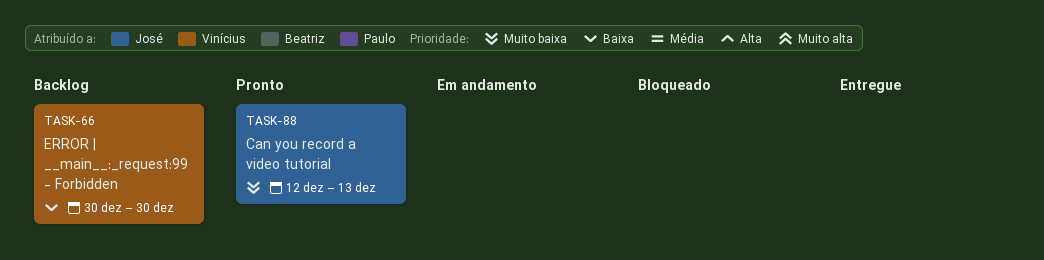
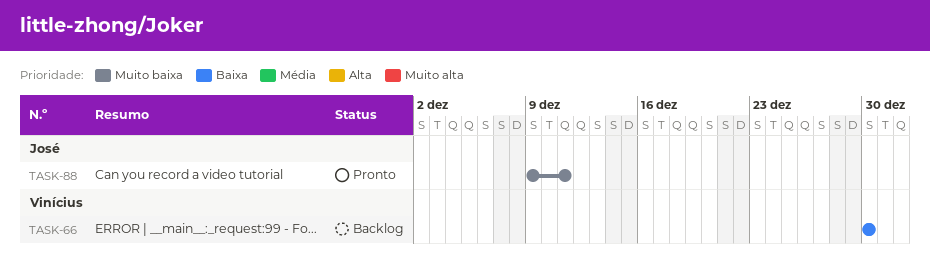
TASK-88, start: Dec 12 -> Dec 9
TASK-88, due: Dec 13 -> Dec 11

